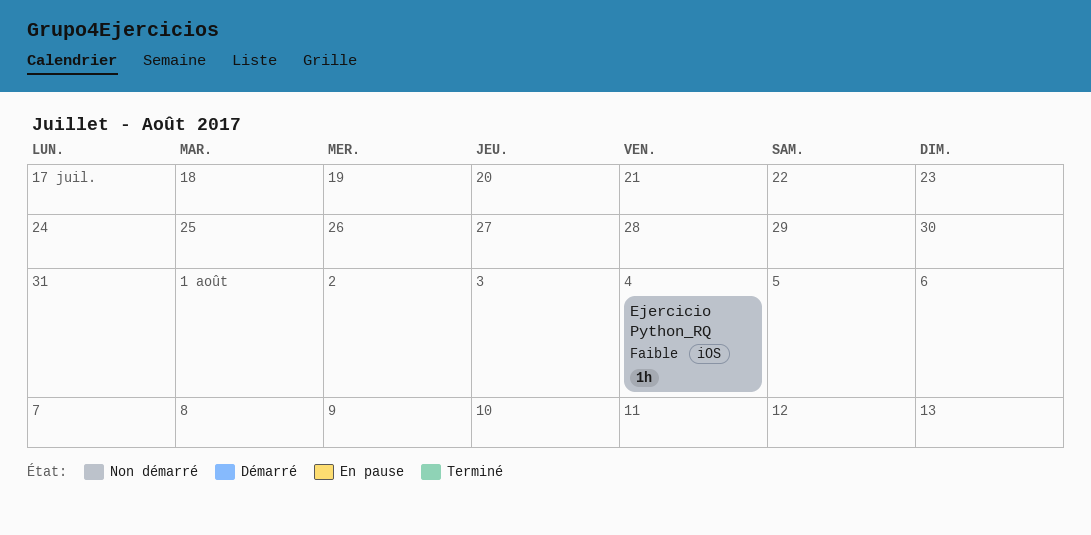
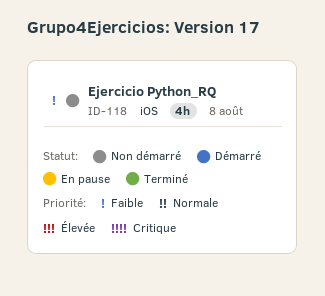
Ejercicio Python_RQ, estimate: 1h -> 4h
Ejercicio Python_RQ, due: Aug 4 -> Aug 8

